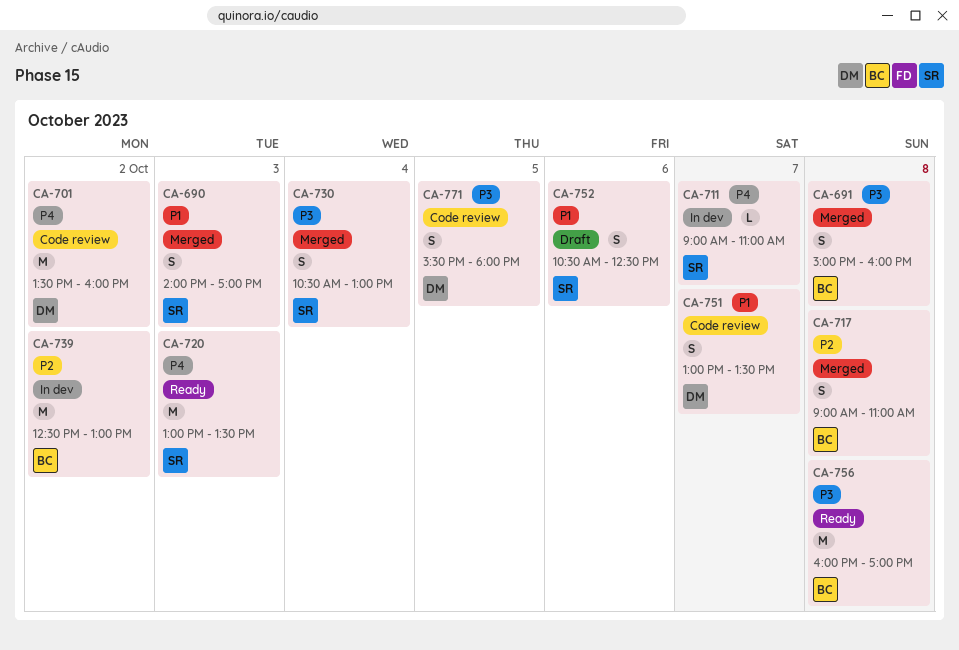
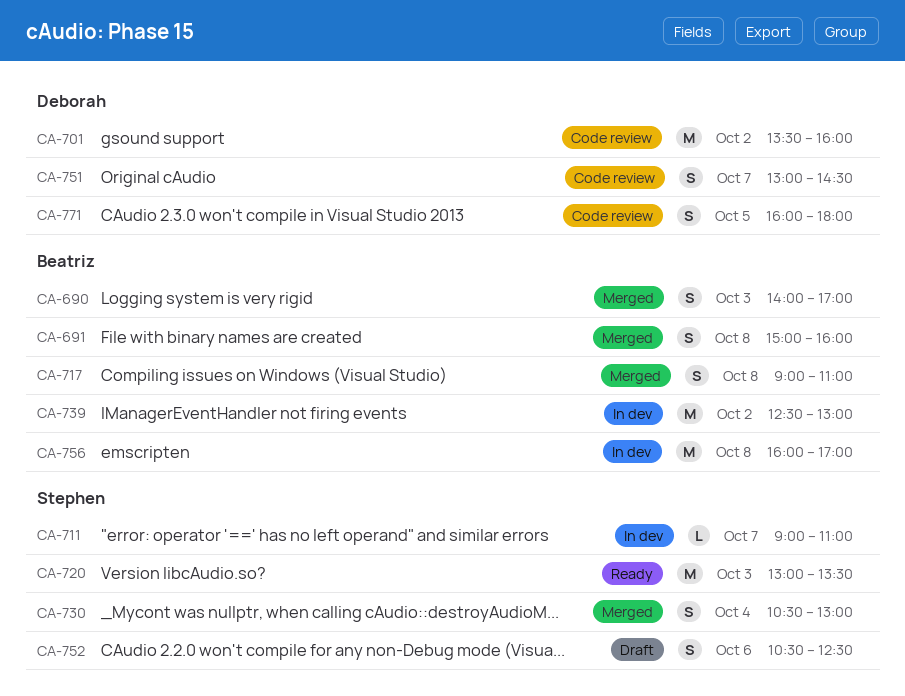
CA-690, owner: Stephen -> Beatriz
CA-751, ends: 13:30 -> 14:30
CA-756, status: Ready -> In dev
CA-771, begins: 15:30 -> 16:00

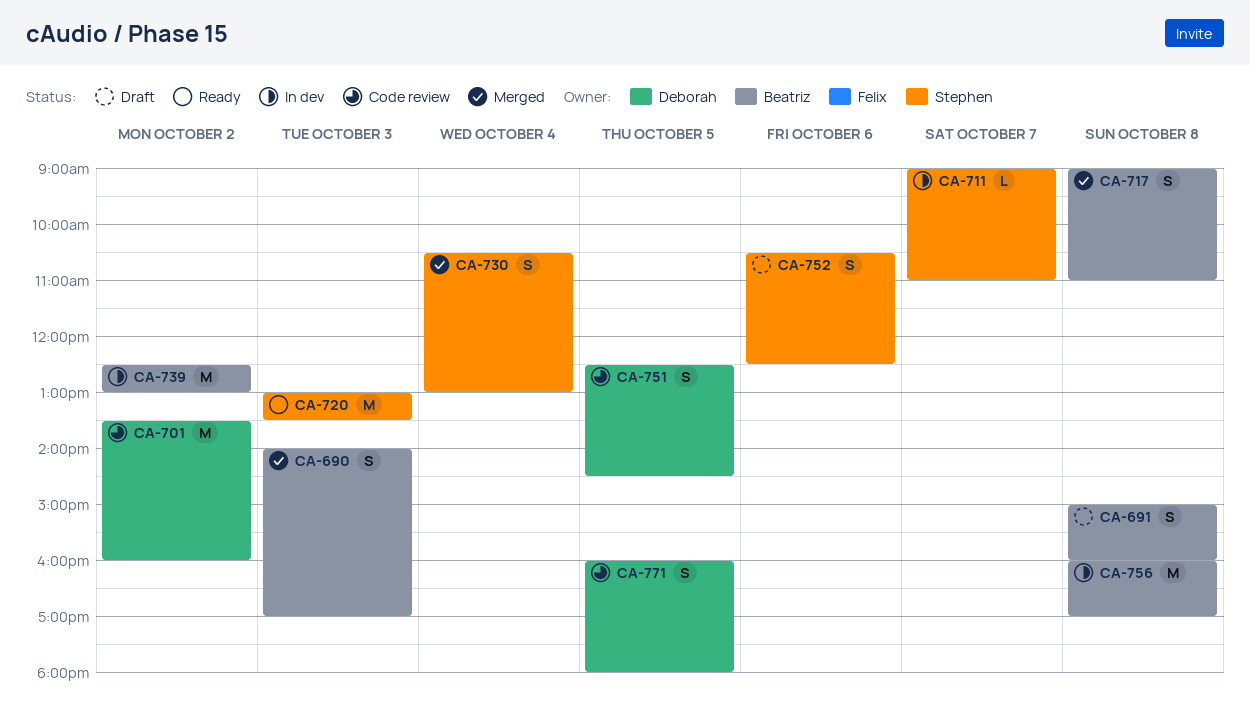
CA-691, status: Merged -> Draft
CA-751, day: Oct 7 -> Oct 5
CA-751, begins: 13:00 -> 12:30

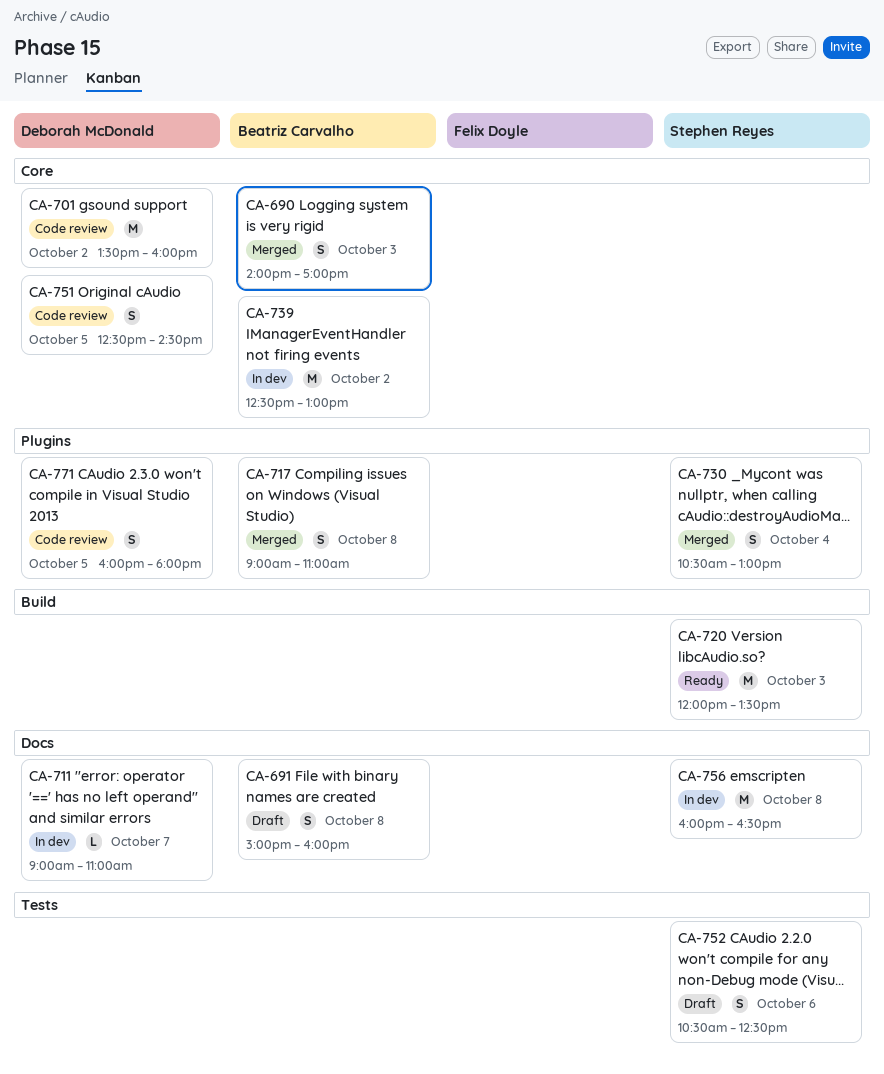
CA-711, owner: Stephen Reyes -> Deborah McDonald
CA-720, begins: 13:00 -> 12:00
CA-756, owner: Beatriz Carvalho -> Stephen Reyes
CA-756, ends: 17:00 -> 16:30

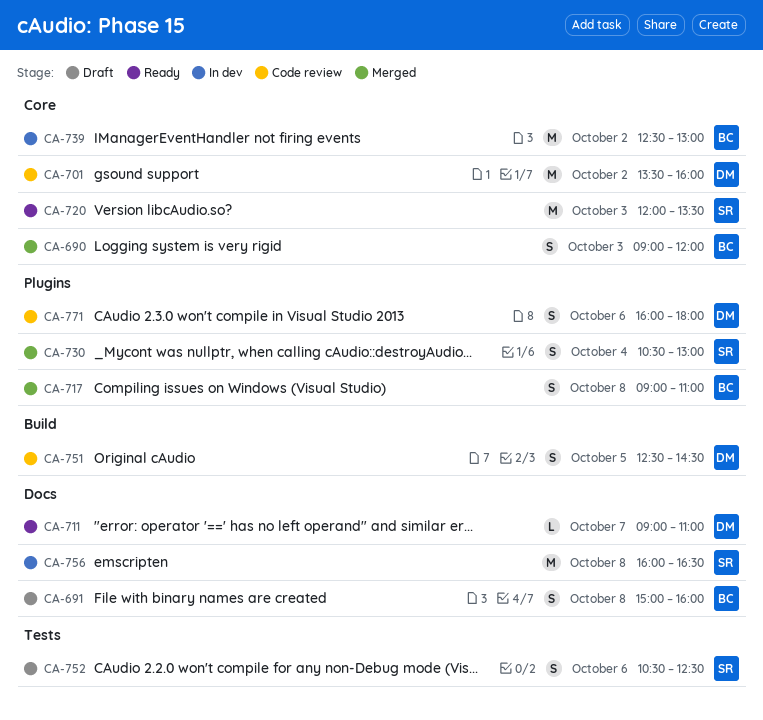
CA-690, begins: 14:00 -> 09:00
CA-690, ends: 17:00 -> 12:00
CA-711, status: In dev -> Ready
CA-720, label: Build -> Core
CA-751, label: Core -> Build
CA-771, day: Oct 5 -> Oct 6

